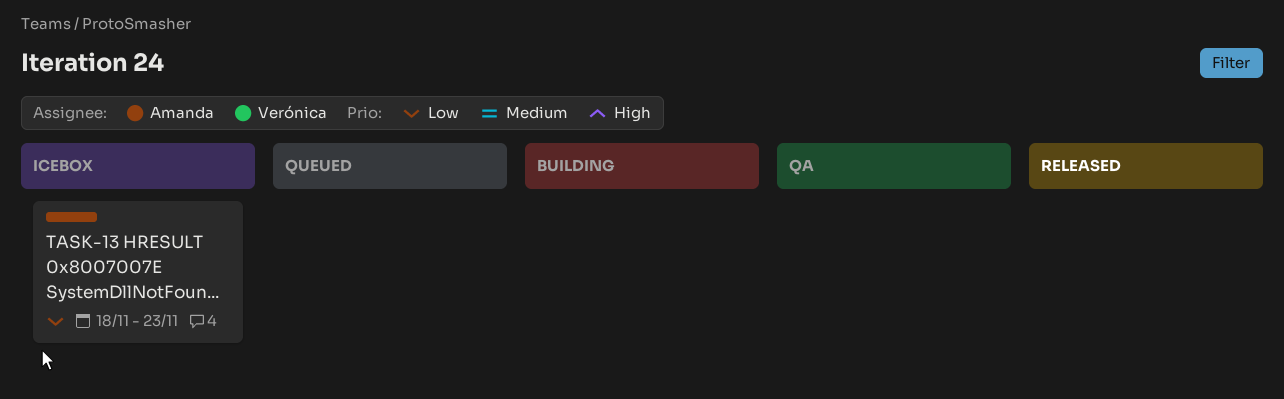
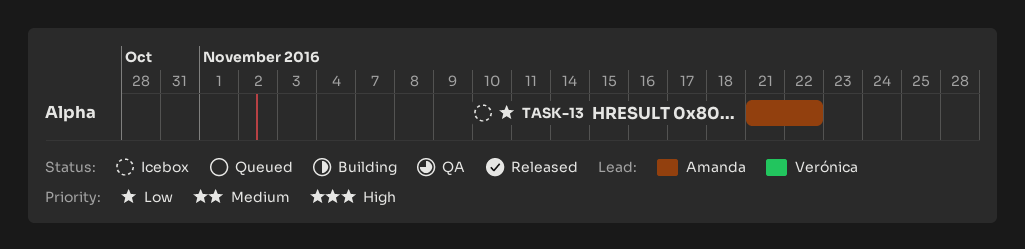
TASK-13, start: Nov 18 -> Nov 21
TASK-13, due: Nov 23 -> Nov 22

